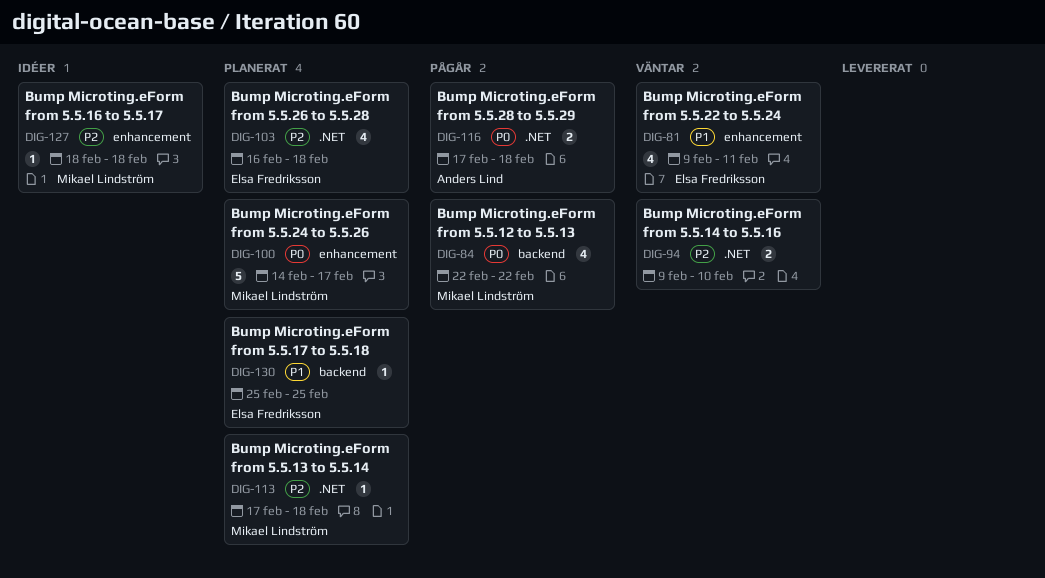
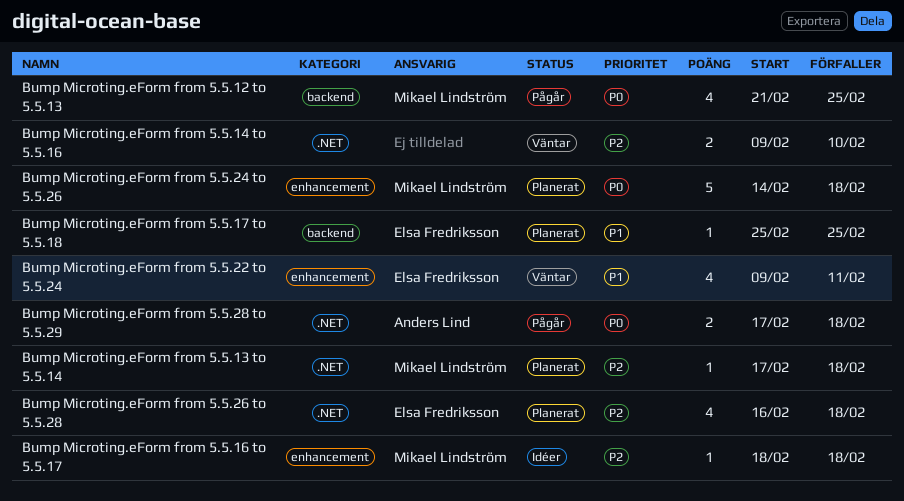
Bump Microting.eForm from 5.5.12 to 5.5.13, start: Feb 22 -> Feb 21
Bump Microting.eForm from 5.5.12 to 5.5.13, due: Feb 22 -> Feb 25
Bump Microting.eForm from 5.5.24 to 5.5.26, due: Feb 17 -> Feb 18

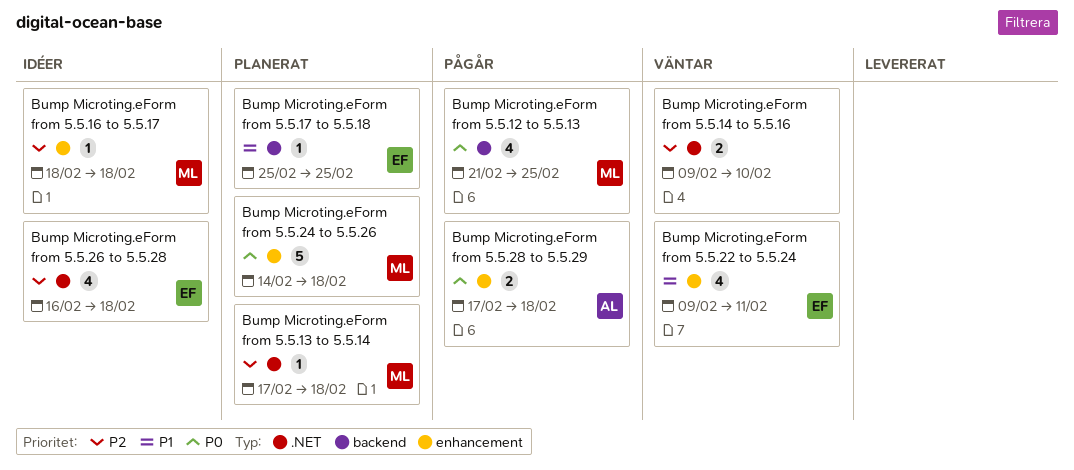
Bump Microting.eForm from 5.5.26 to 5.5.28, status: Planerat -> Idéer
Bump Microting.eForm from 5.5.28 to 5.5.29, label: .NET -> enhancement

